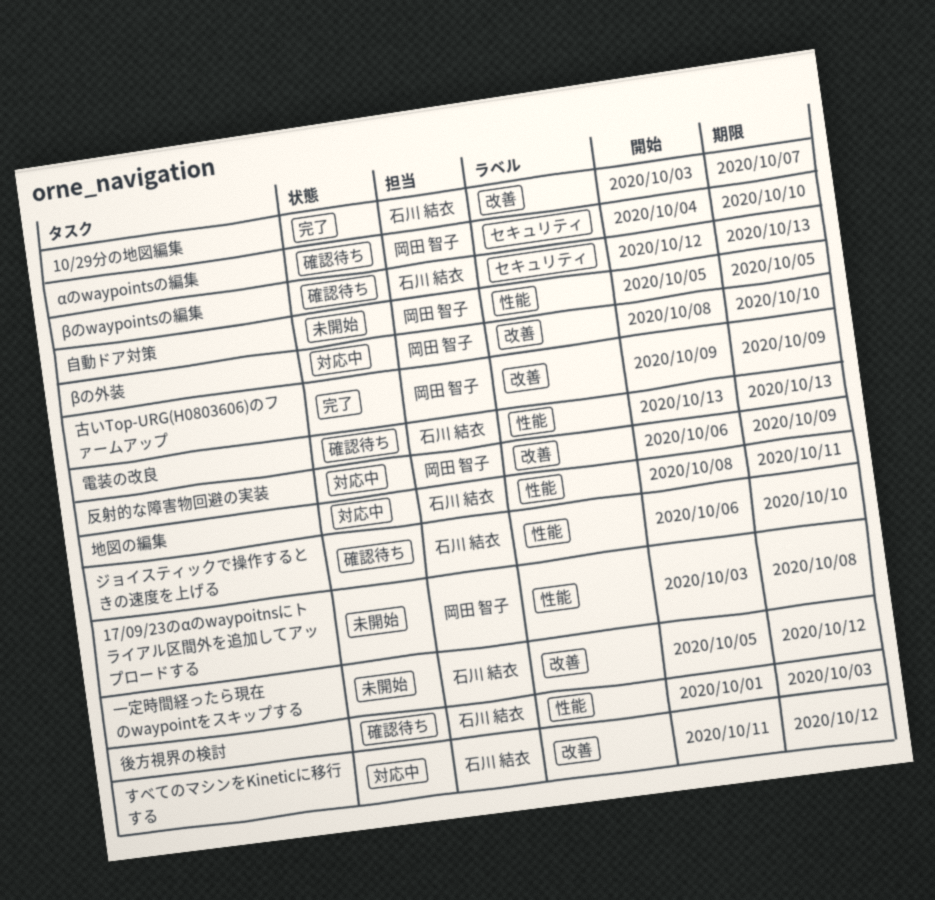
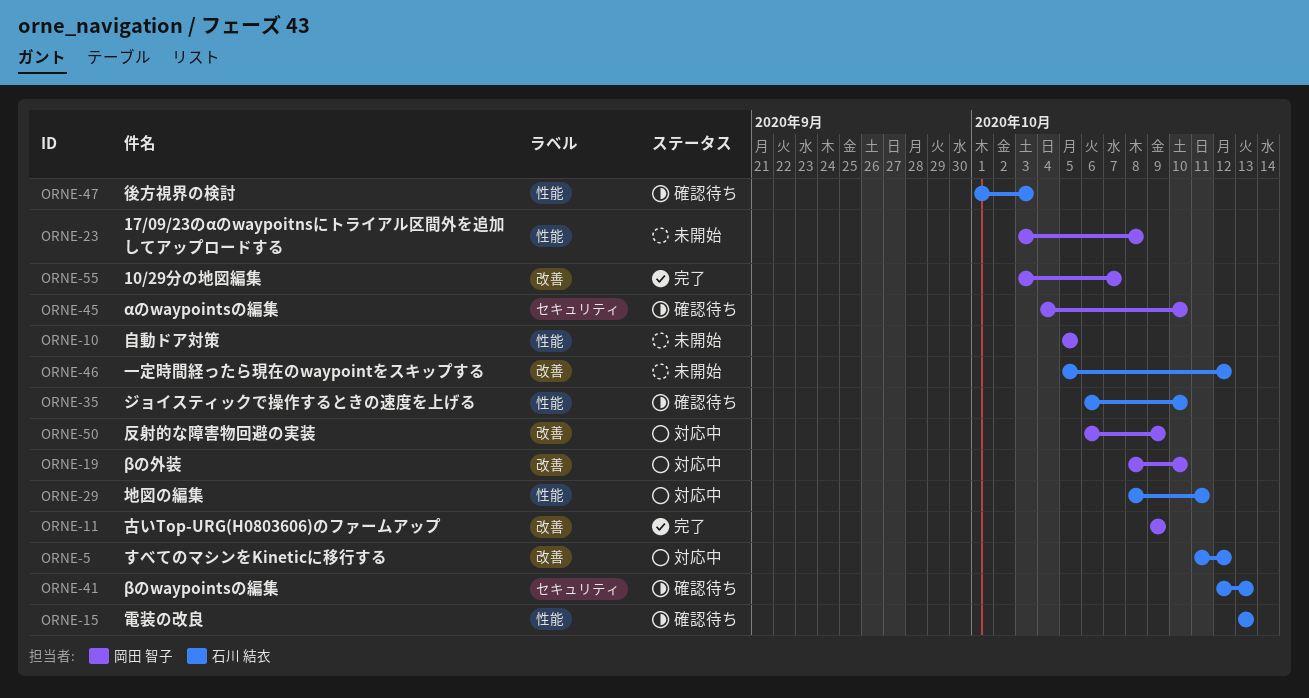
10/29分の地図編集, owner: 石川 結衣 -> 岡田 智子

